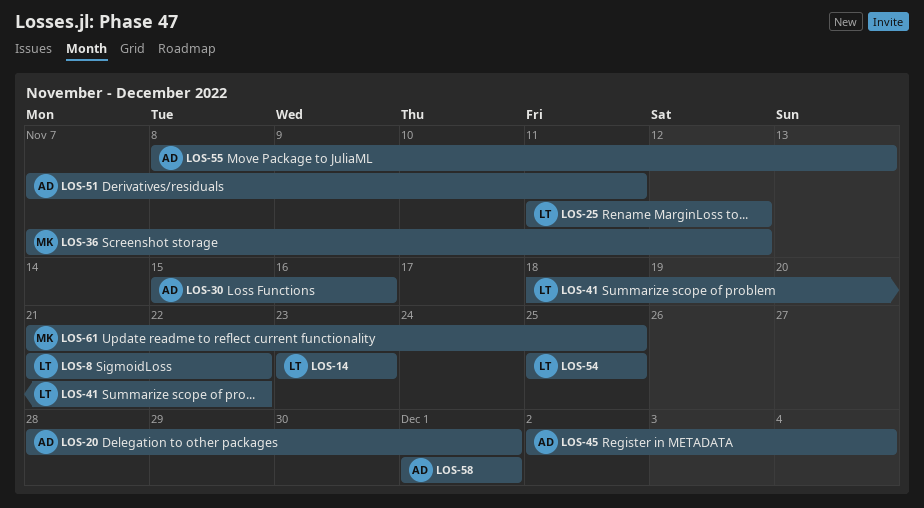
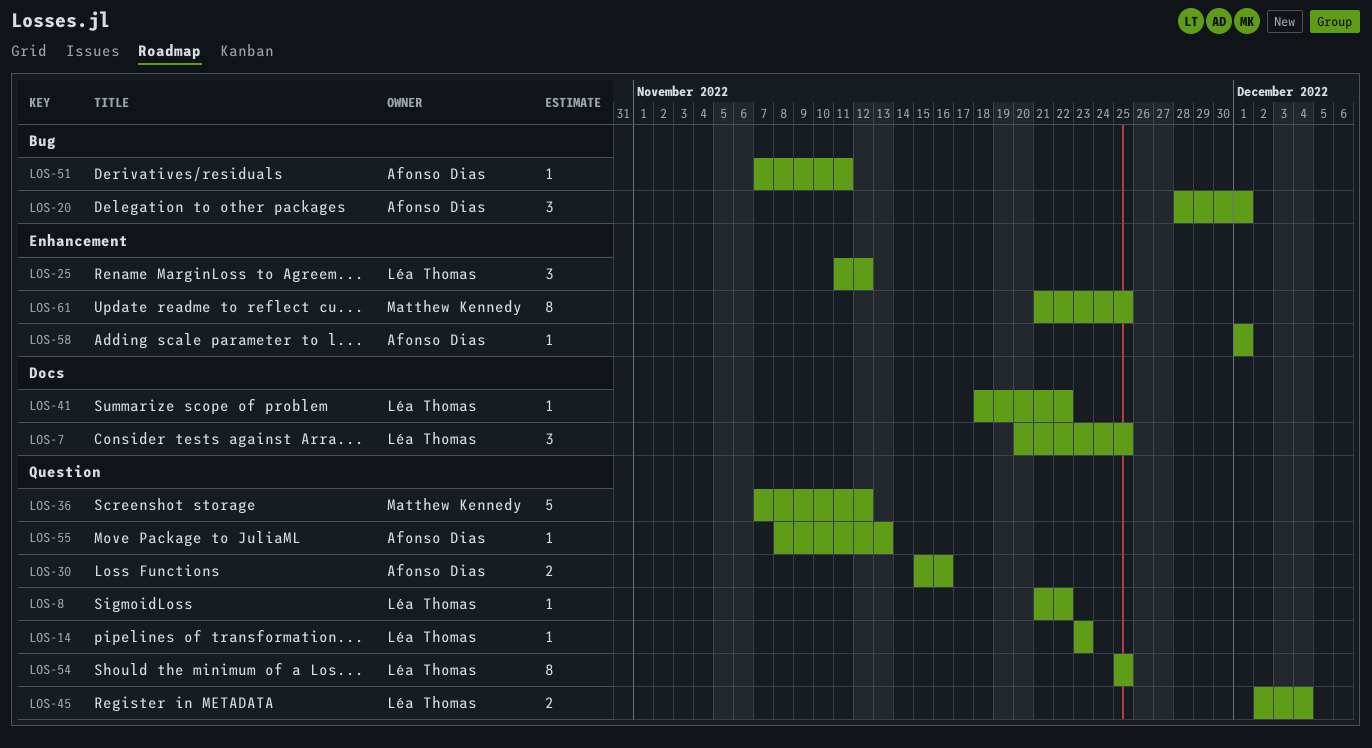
LOS-7: none -> present
LOS-45, owner: Afonso Dias -> Léa Thomas

